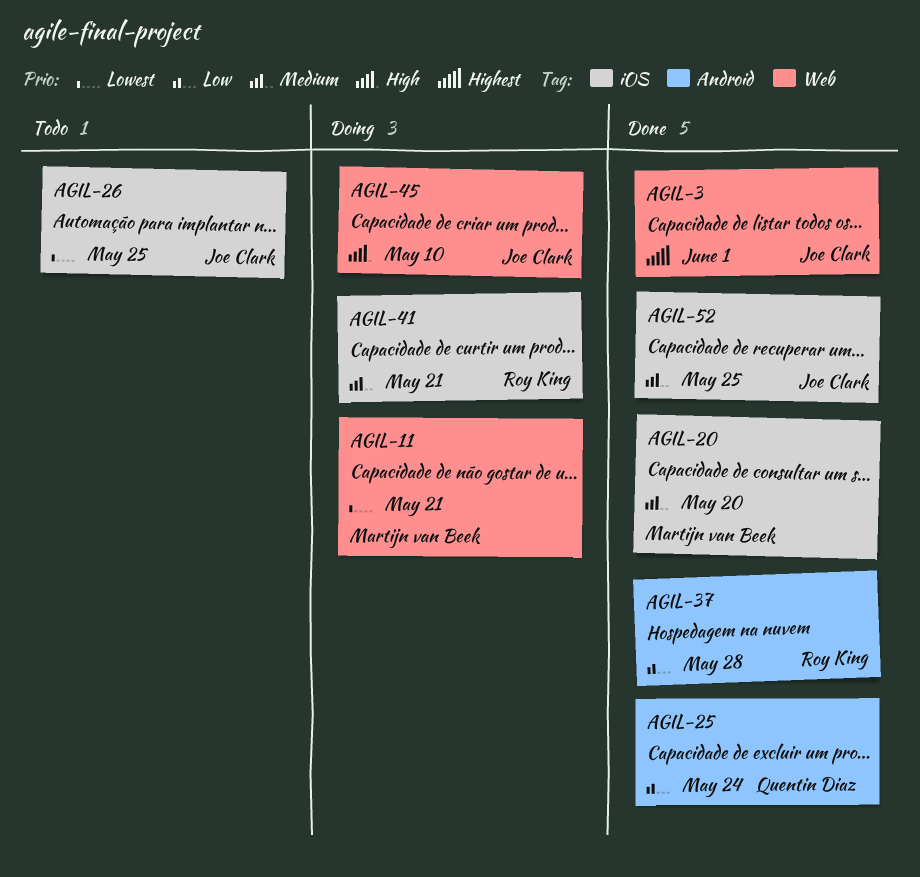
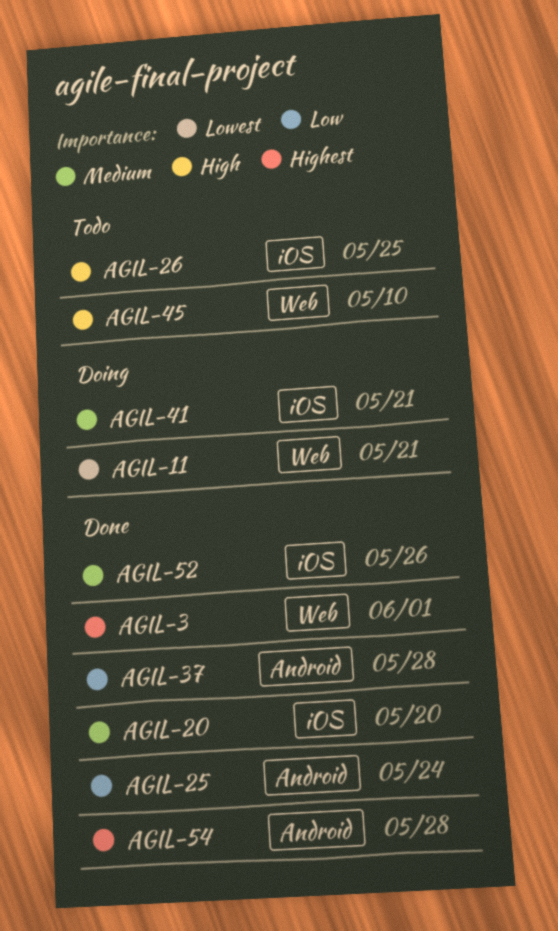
AGIL-26, priority: Lowest -> High
AGIL-45, status: Doing -> Todo
AGIL-52, due: May 25 -> May 26
AGIL-54: none -> present

